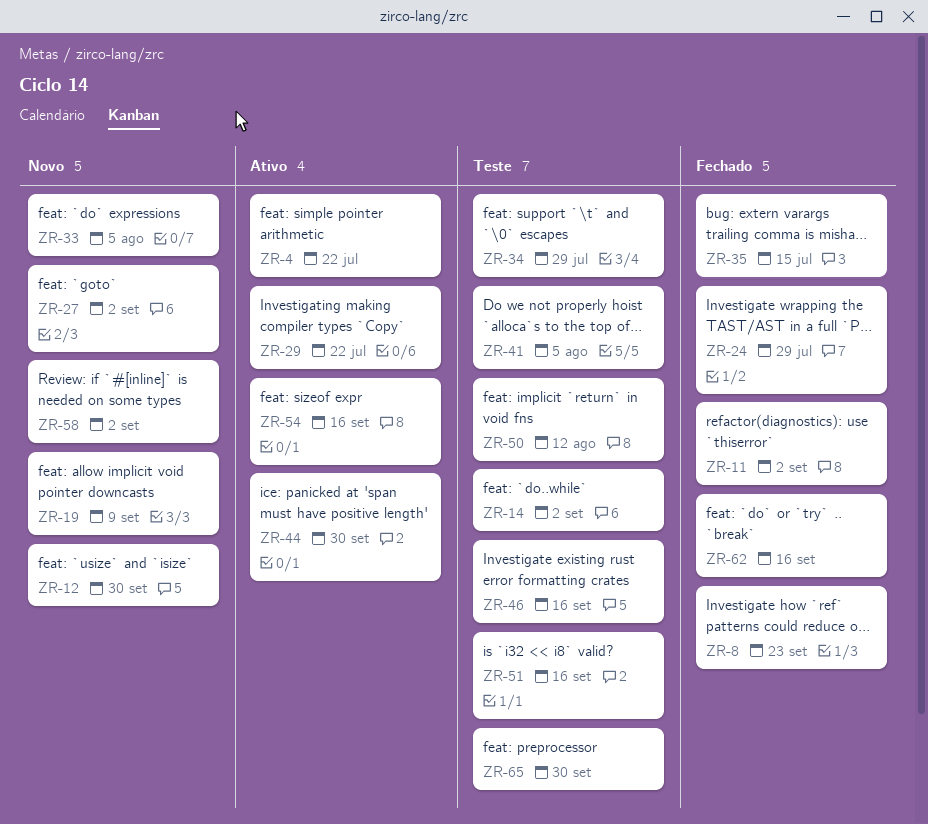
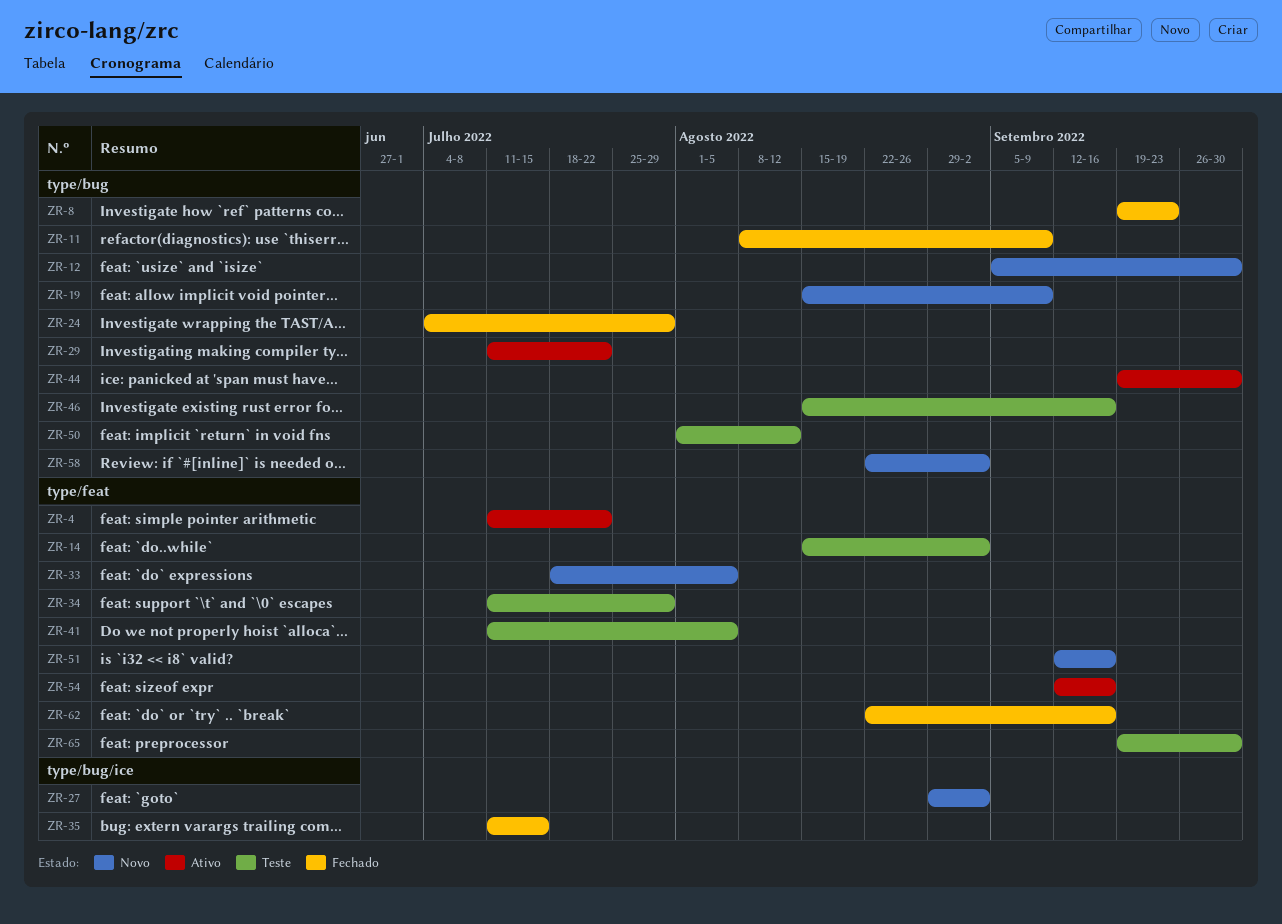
ZR-11, due: Sep 2 -> Sep 9
ZR-51, status: Teste -> Novo

